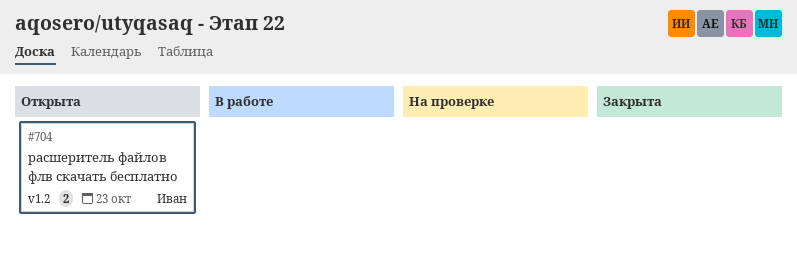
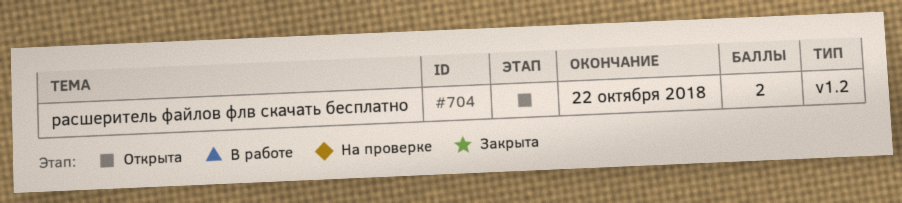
#704, due: Oct 23 -> Oct 22

